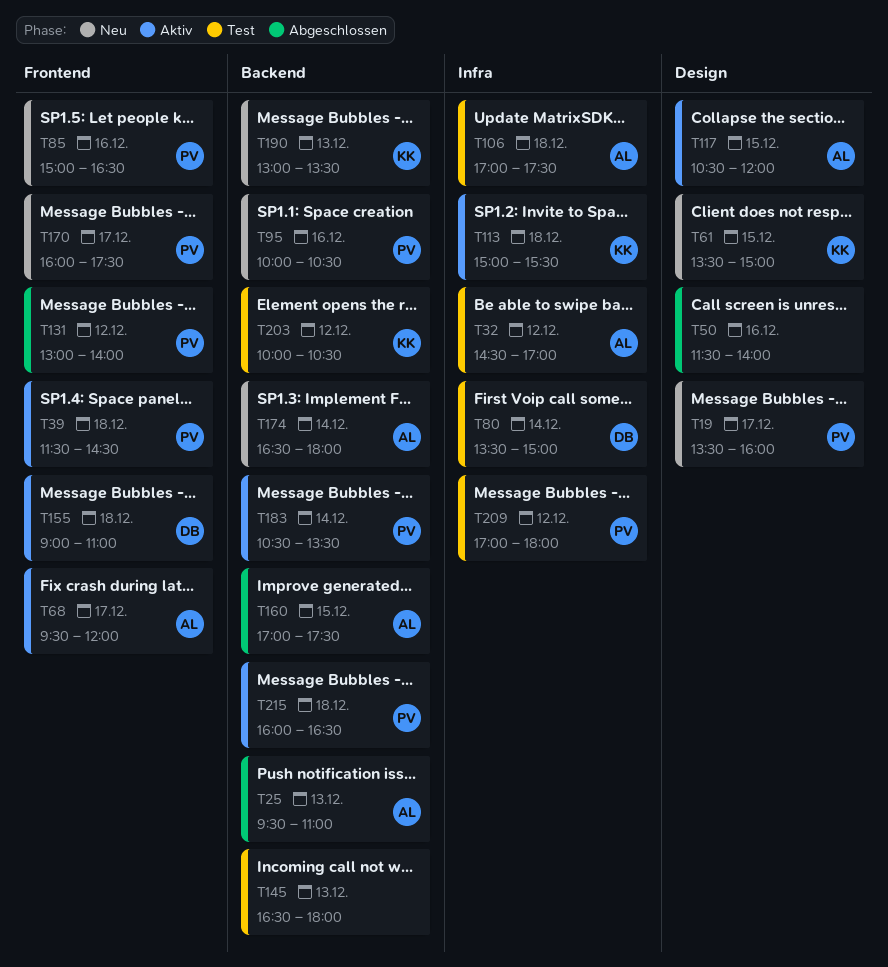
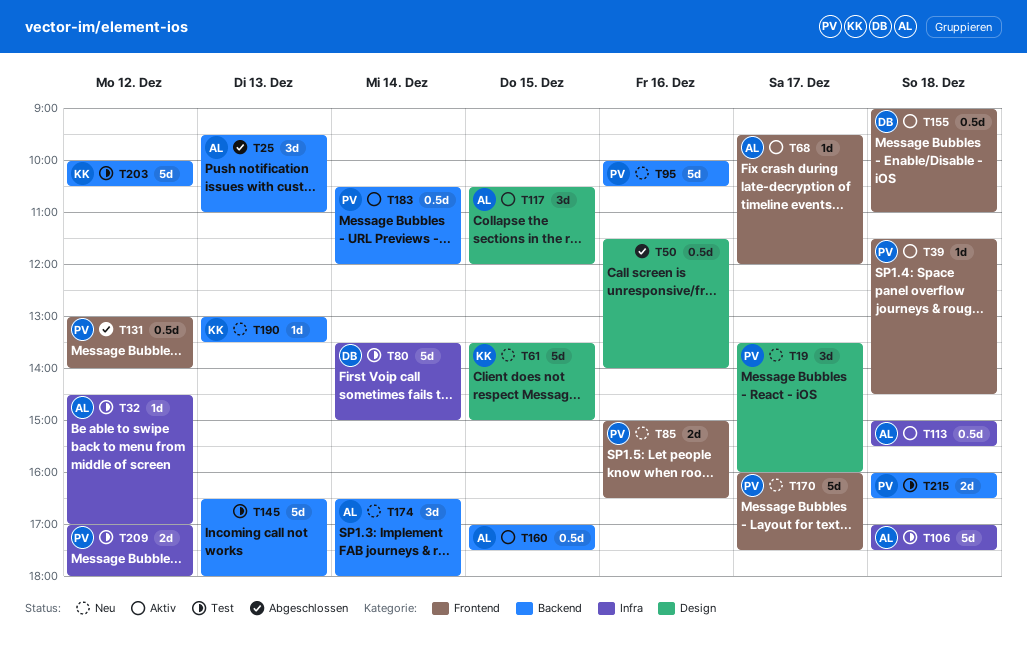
T113, owner: KK -> AL
T160, status: Abgeschlossen -> Aktiv
T183, ends: 13:30 -> 12:00
T215, status: Aktiv -> Test

